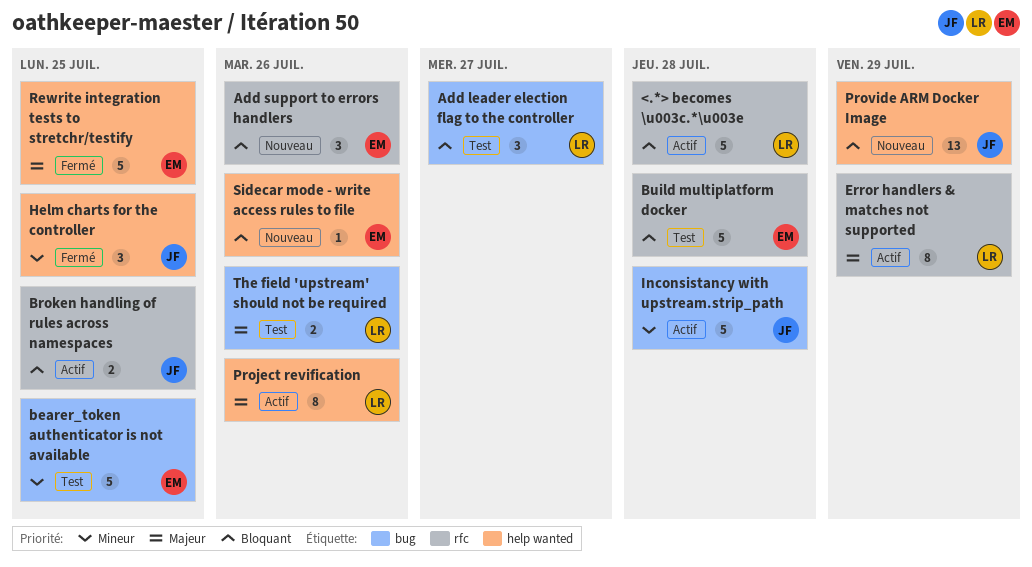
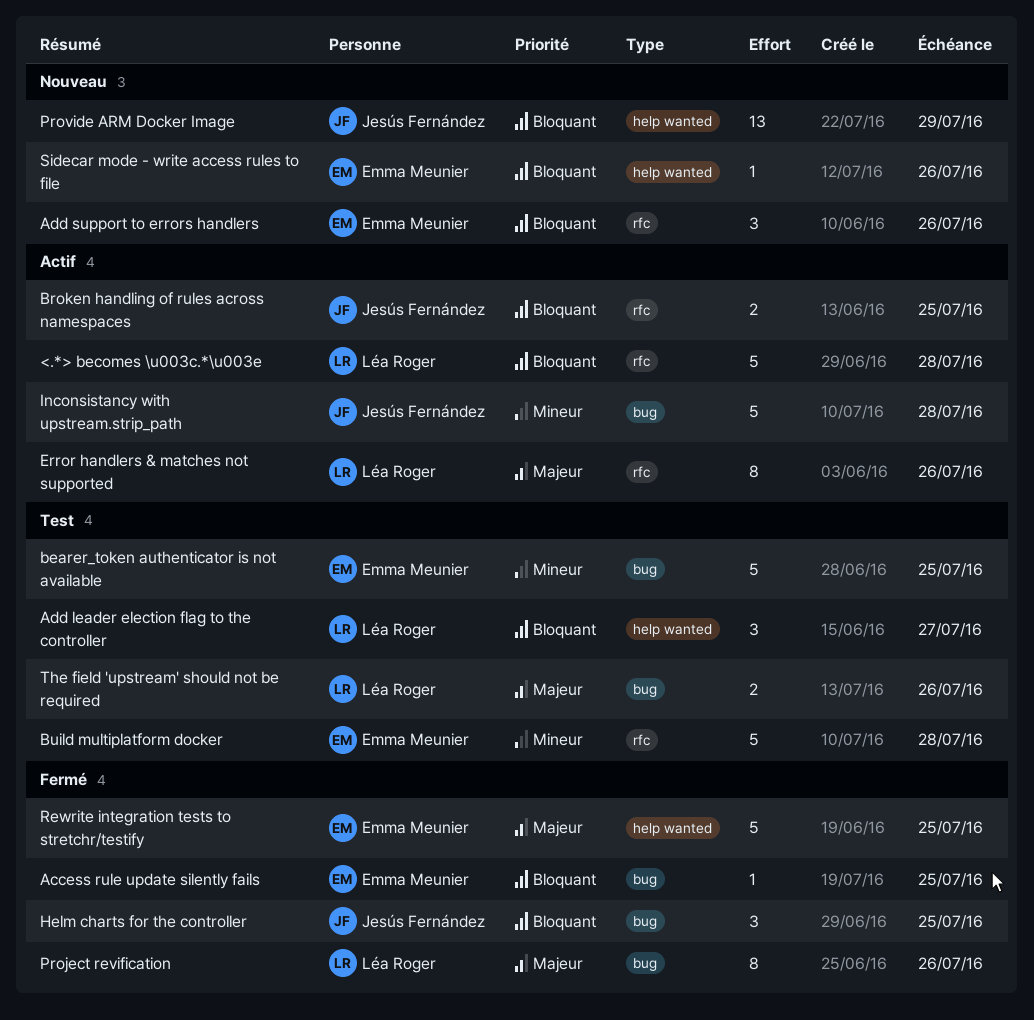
Access rule update silently fails: none -> present
Add leader election flag to the controller, label: bug -> help wanted
Build multiplatform docker, priority: Bloquant -> Mineur
Error handlers & matches not supported, due: Jul 29 -> Jul 26
Helm charts for the controller, priority: Mineur -> Bloquant
Helm charts for the controller, label: help wanted -> bug
Project revification, status: Actif -> Fermé
Project revification, label: help wanted -> bug

